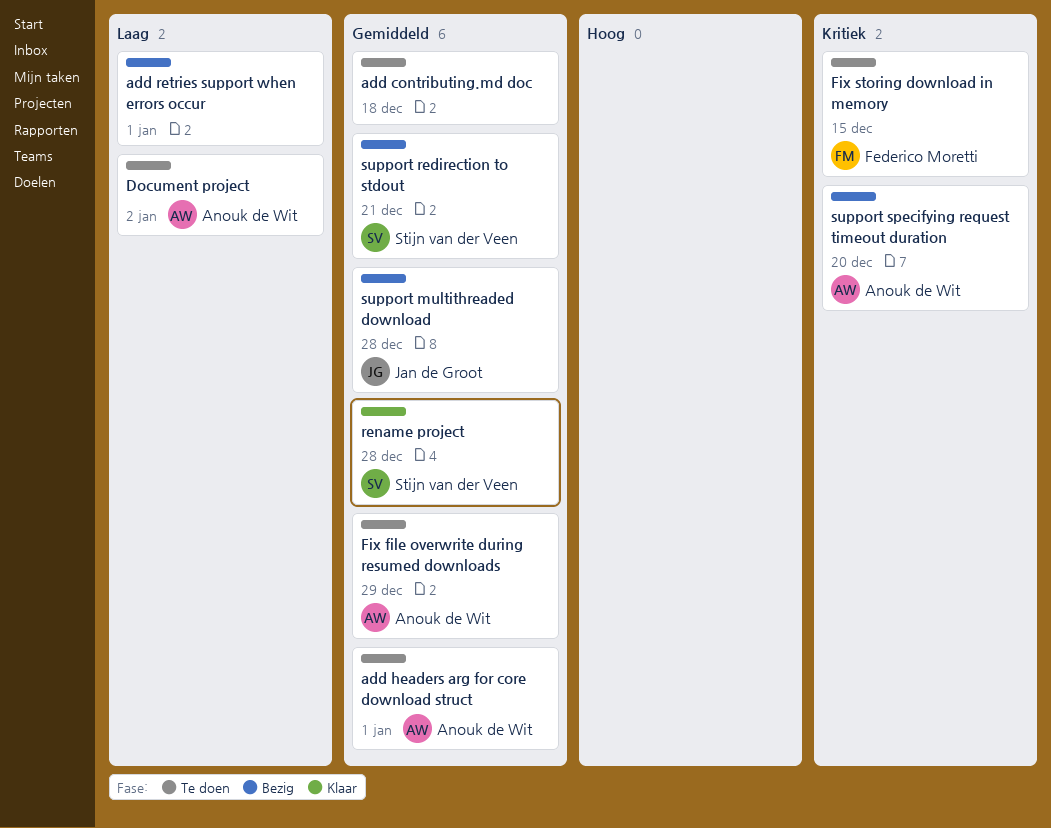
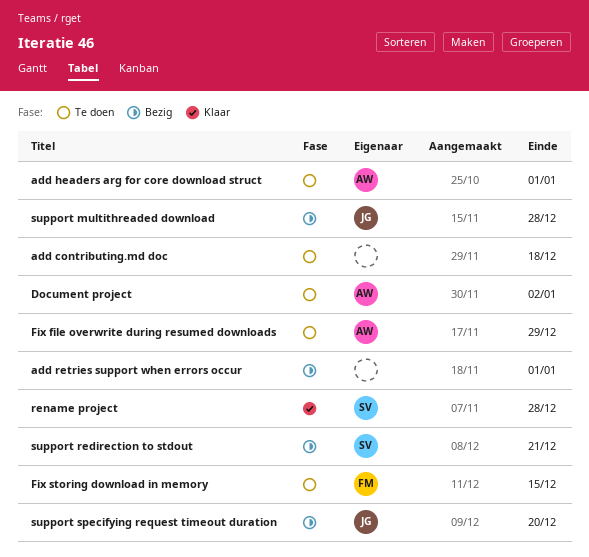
support specifying request timeout duration, owner: Anouk de Wit -> Jan de Groot

